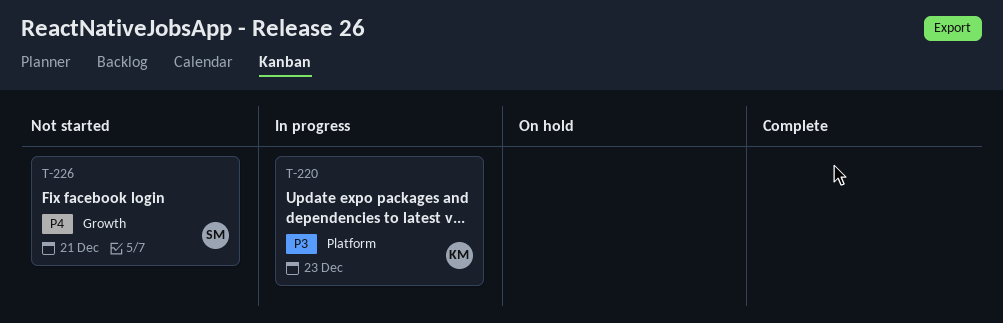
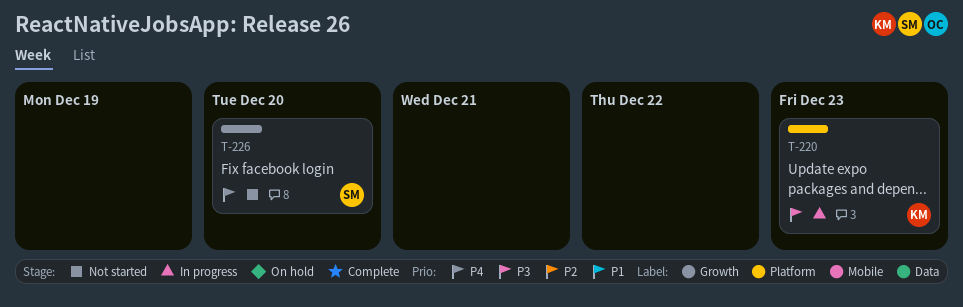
T-226, due: Dec 21 -> Dec 20

